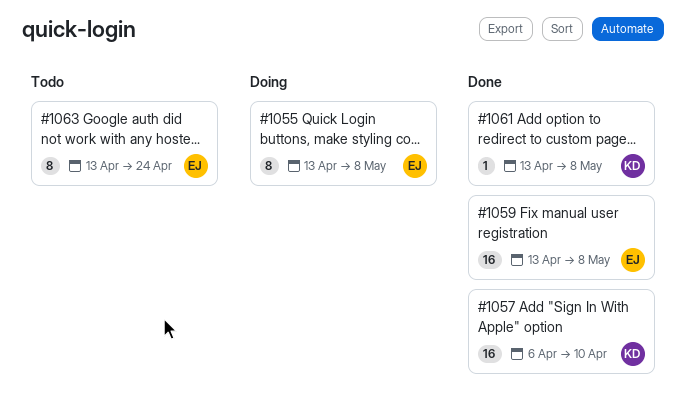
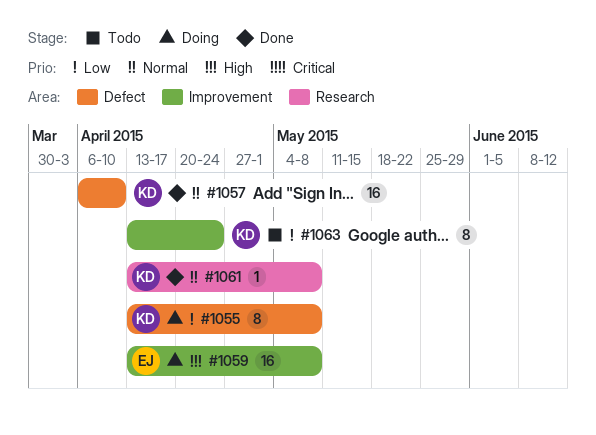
#1055, owner: EJ -> KD
#1059, status: Done -> Doing
#1063, owner: EJ -> KD

